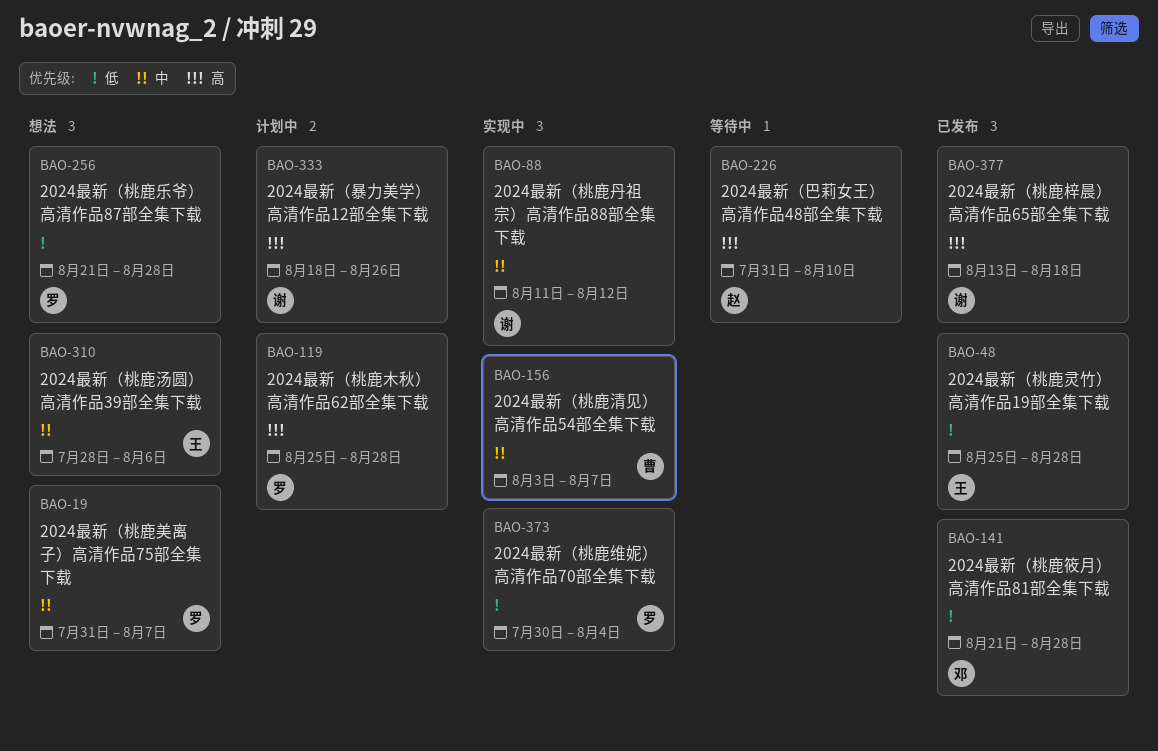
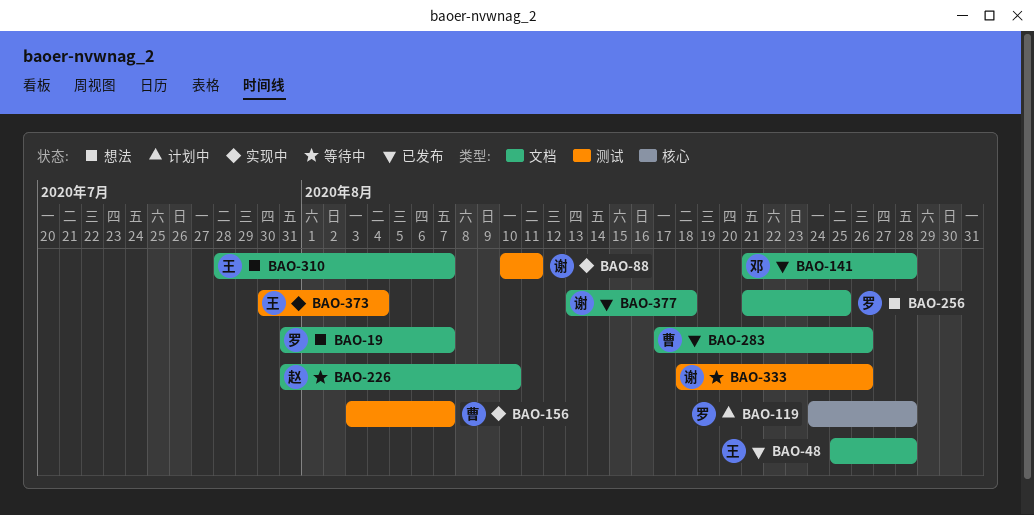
BAO-88, start: Aug 11 -> Aug 10
BAO-88, due: Aug 12 -> Aug 11
BAO-119, start: Aug 25 -> Aug 24
BAO-256, due: Aug 28 -> Aug 25
BAO-283: none -> present
BAO-310, due: Aug 6 -> Aug 7
BAO-333, status: 计划中 -> 等待中
BAO-373, owner: 罗 -> 王

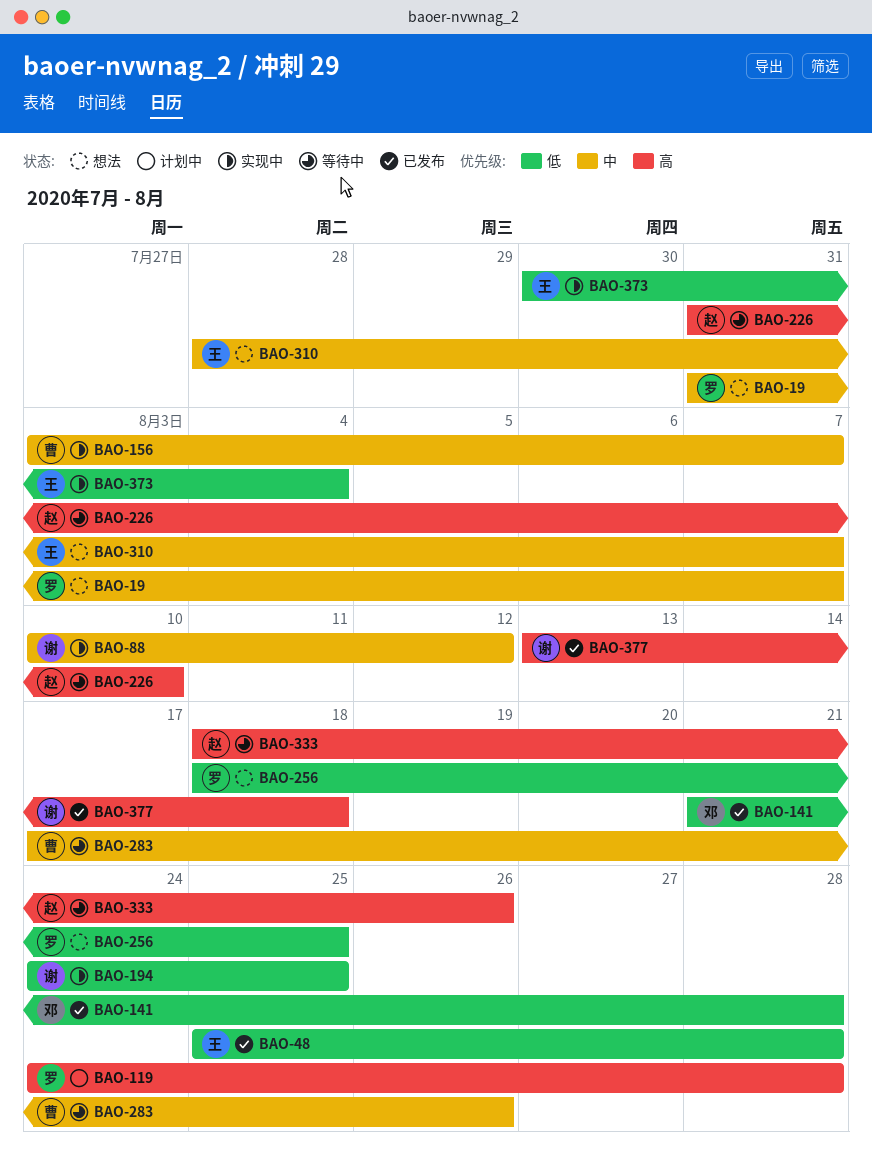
BAO-88, due: Aug 11 -> Aug 12
BAO-194: none -> present
BAO-256, start: Aug 21 -> Aug 18
BAO-283, status: 已发布 -> 等待中
BAO-333, owner: 谢 -> 赵

